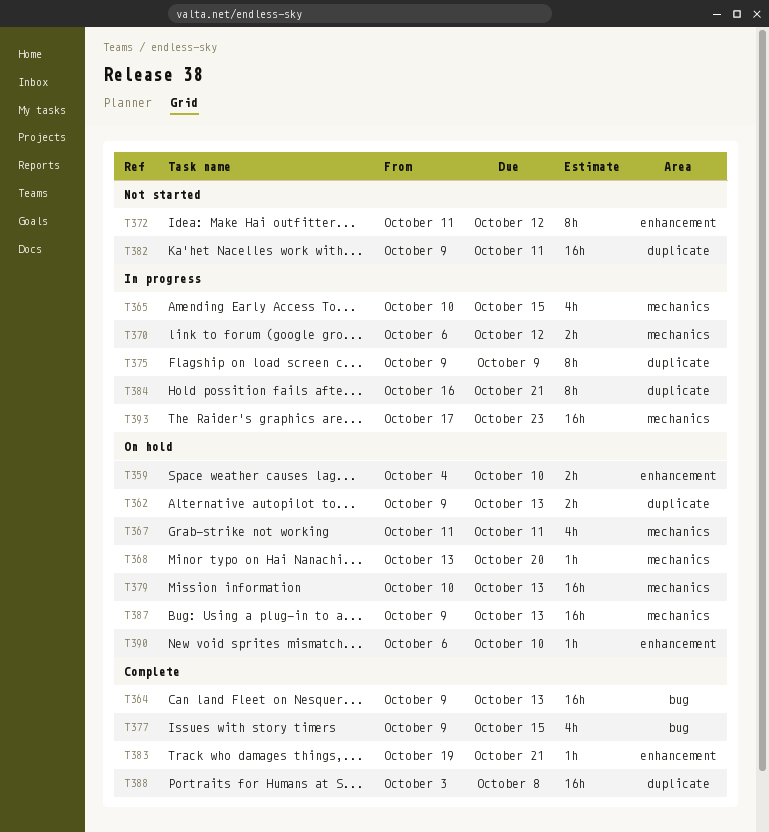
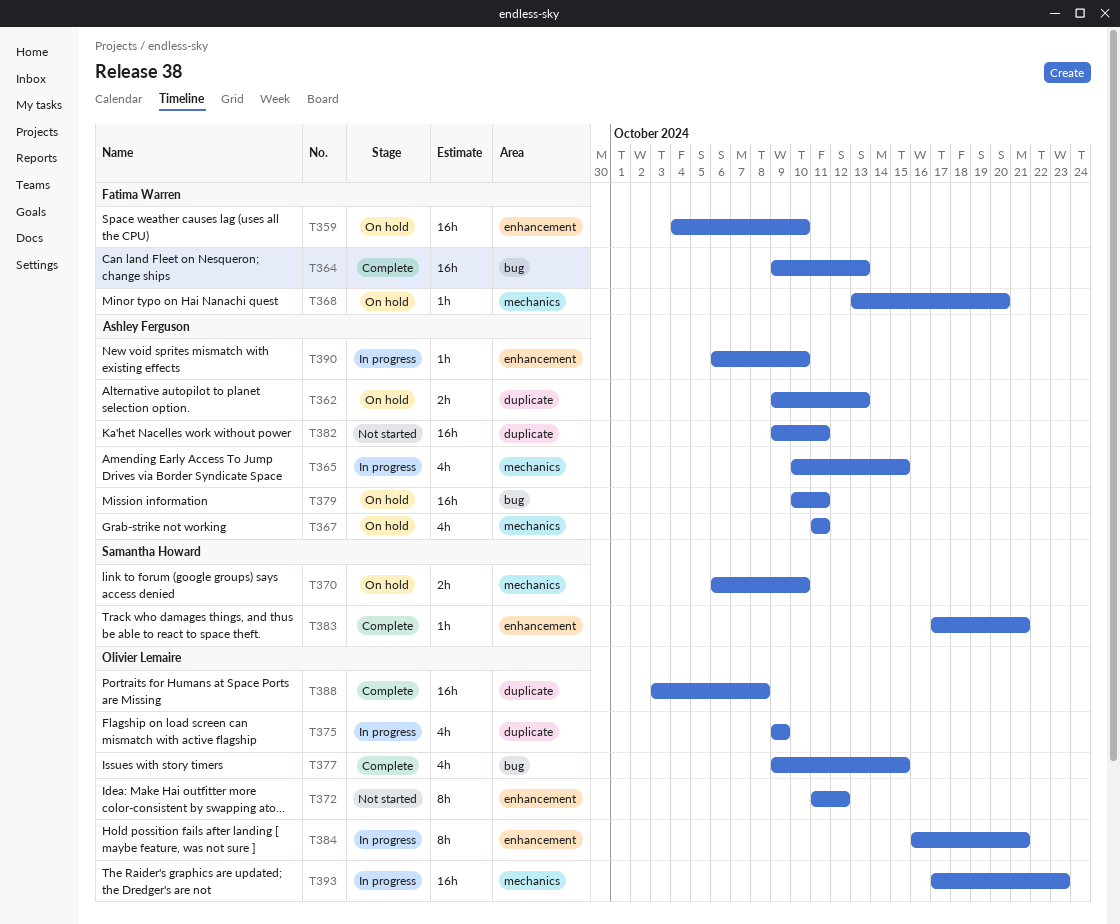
T359, estimate: 2h -> 16h
T370, status: In progress -> On hold
T370, due: Oct 12 -> Oct 10
T375, estimate: 8h -> 4h
T379, label: mechanics -> bug
T379, due: Oct 13 -> Oct 11
T383, start: Oct 19 -> Oct 17
T384, label: duplicate -> enhancement
T387: present -> none
T390, status: On hold -> In progress

